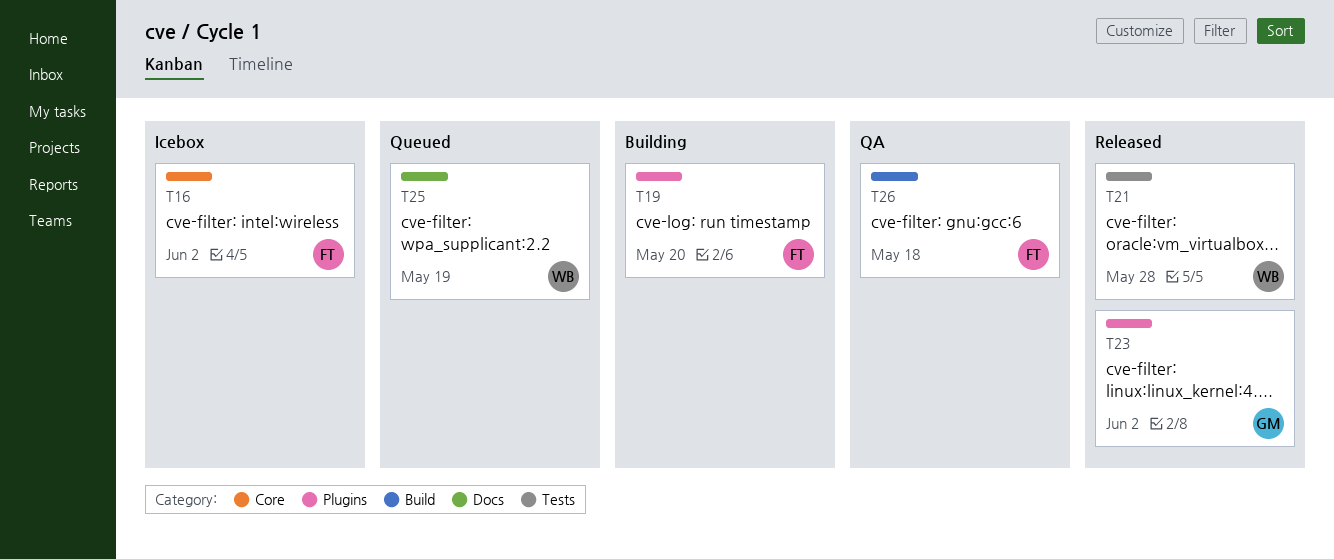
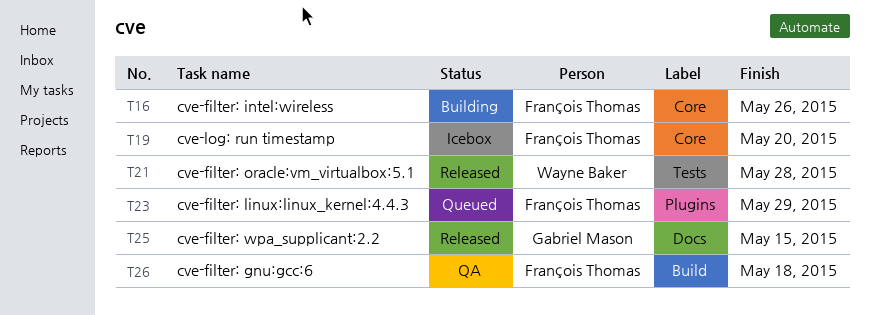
T16, status: Icebox -> Building
T16, due: Jun 2 -> May 26
T19, status: Building -> Icebox
T19, label: Plugins -> Core
T23, status: Released -> Queued
T23, owner: Gabriel Mason -> François Thomas
T23, due: Jun 2 -> May 29
T25, status: Queued -> Released
T25, owner: Wayne Baker -> Gabriel Mason
T25, due: May 19 -> May 15

